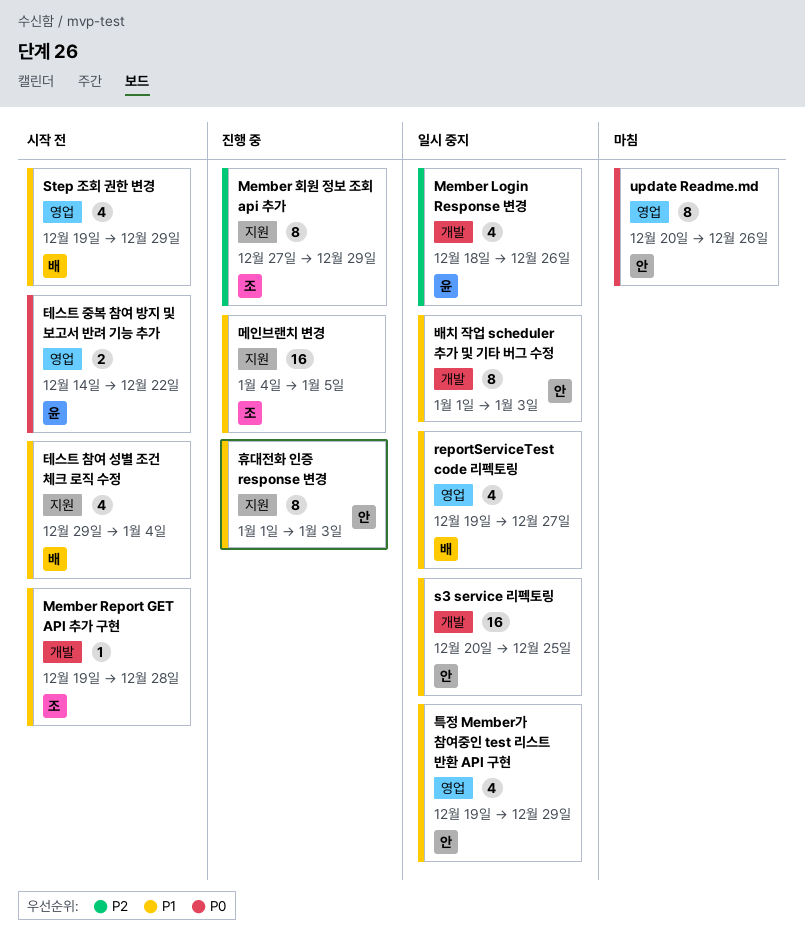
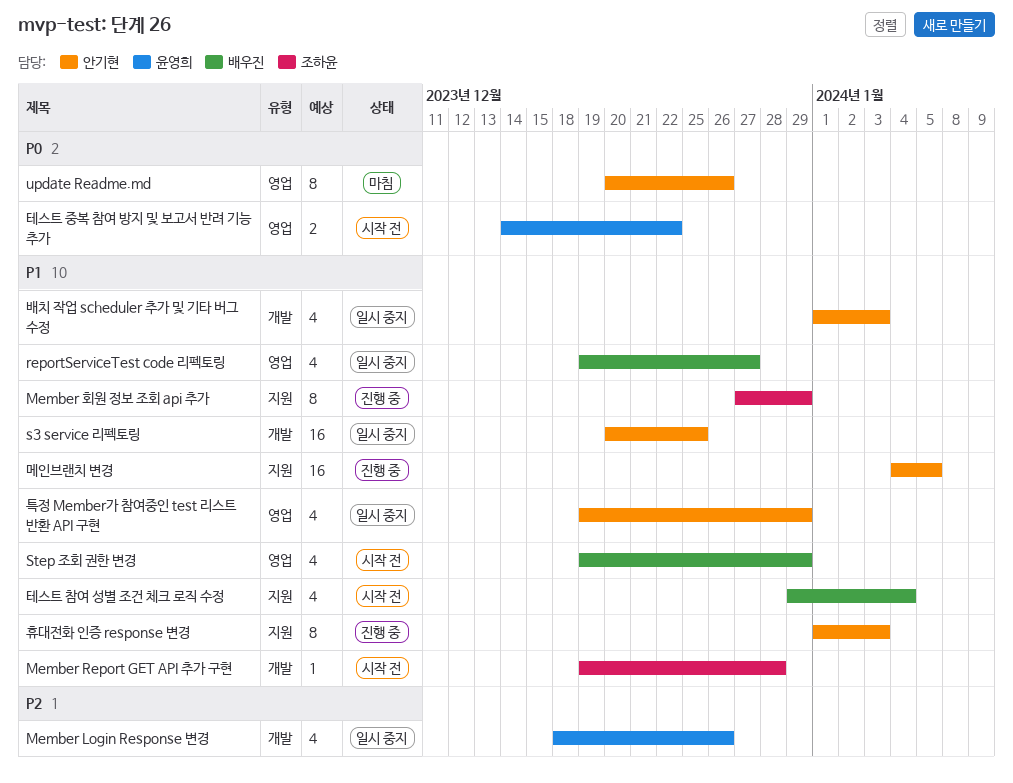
Member 회원 정보 조회 api 추가, priority: P2 -> P1
메인브랜치 변경, owner: 조하윤 -> 안기현
배치 작업 scheduler 추가 및 기타 버그 수정, estimate: 8 -> 4

